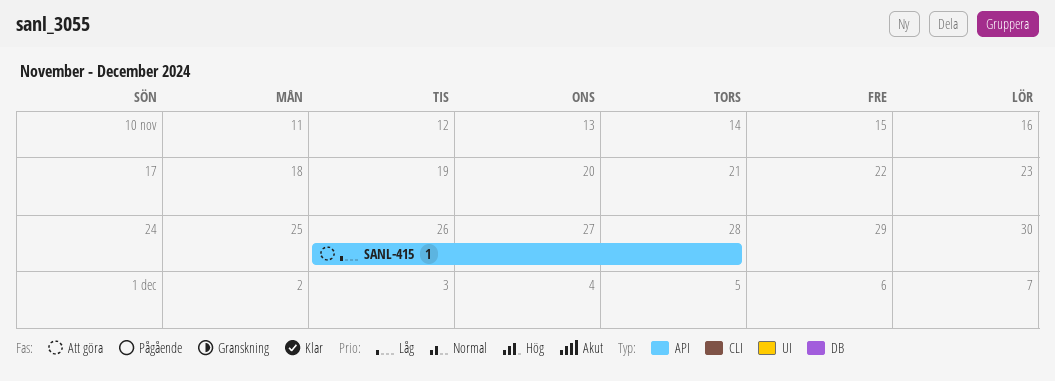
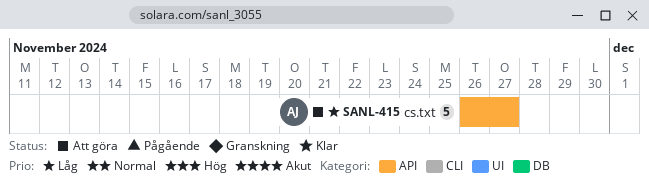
SANL-415, estimate: 1 -> 5
SANL-415, due: Nov 28 -> Nov 27

